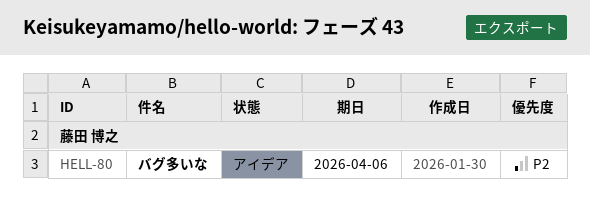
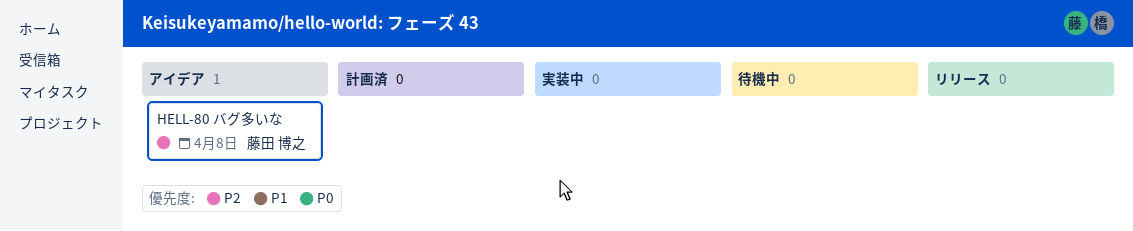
HELL-80, due: Apr 6 -> Apr 8

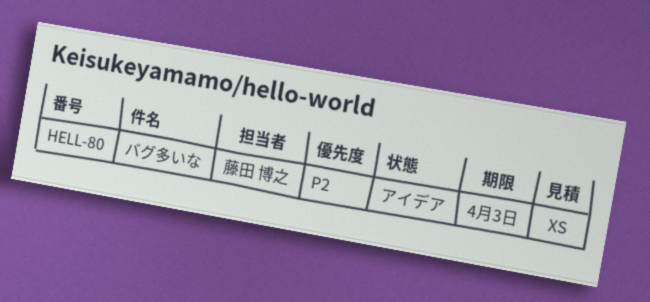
HELL-80, due: Apr 8 -> Apr 3

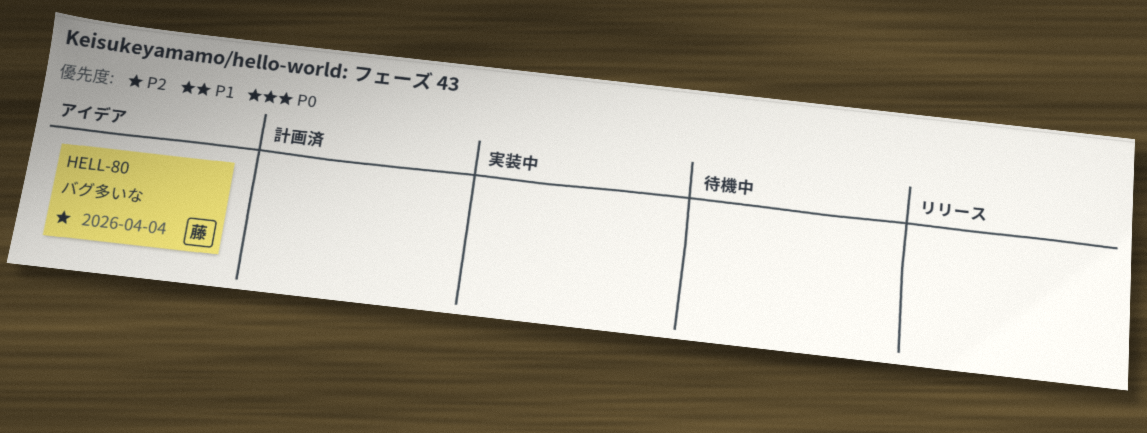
HELL-80, due: Apr 3 -> Apr 4

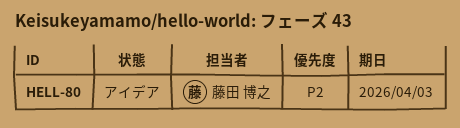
HELL-80, due: Apr 4 -> Apr 3

